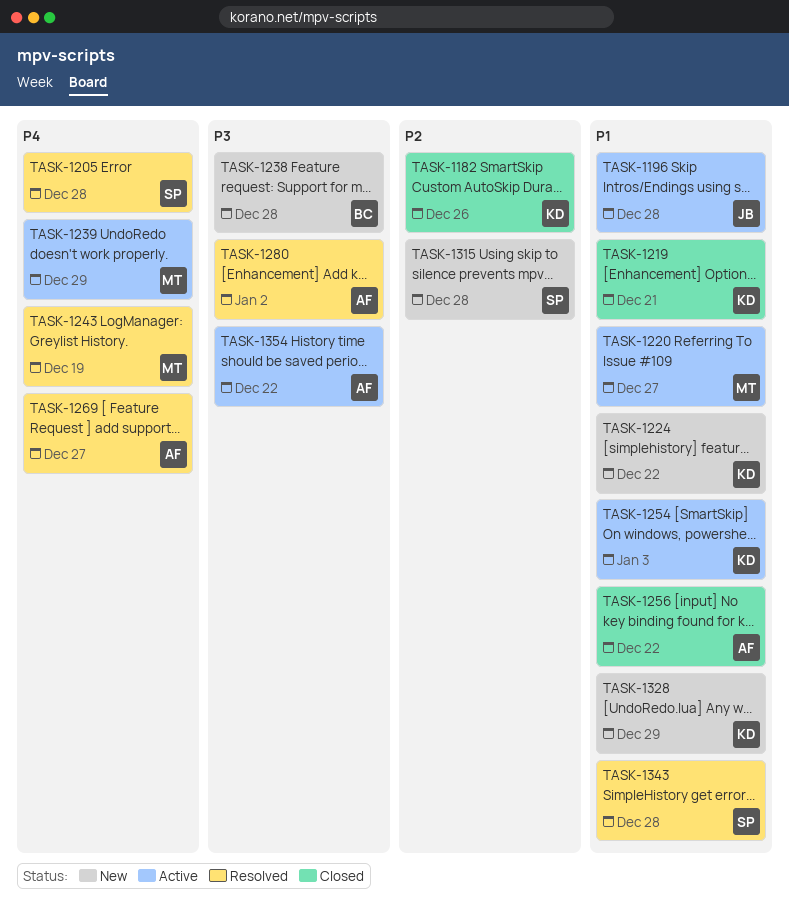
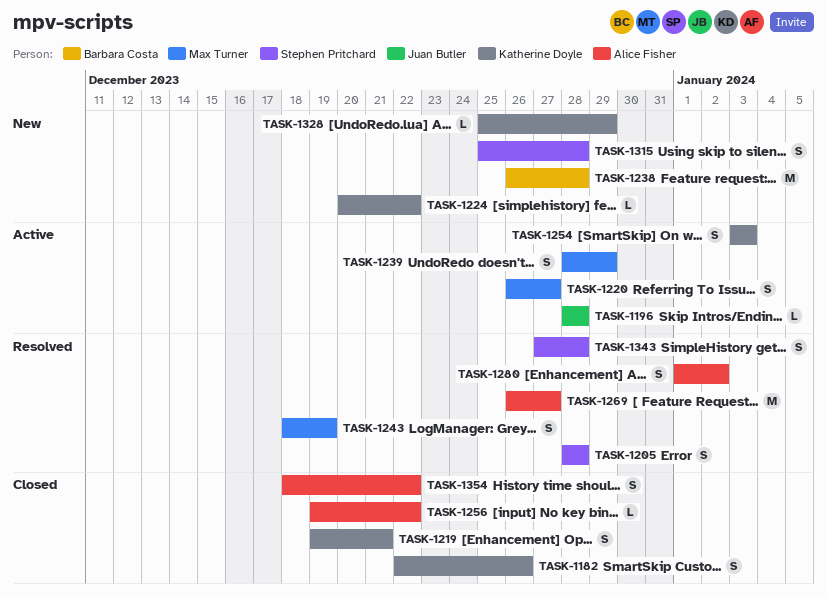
TASK-1354, status: Active -> Closed

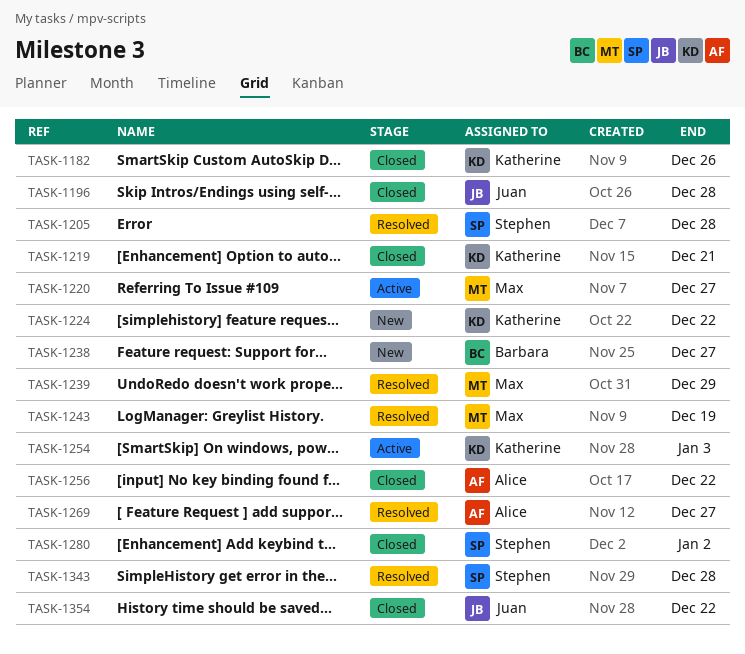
TASK-1196, status: Active -> Closed
TASK-1238, due: Dec 28 -> Dec 27
TASK-1239, status: Active -> Resolved
TASK-1280, status: Resolved -> Closed
TASK-1280, owner: Alice Fisher -> Stephen Pritchard
TASK-1315: present -> none
TASK-1328: present -> none
TASK-1354, owner: Alice Fisher -> Juan Butler

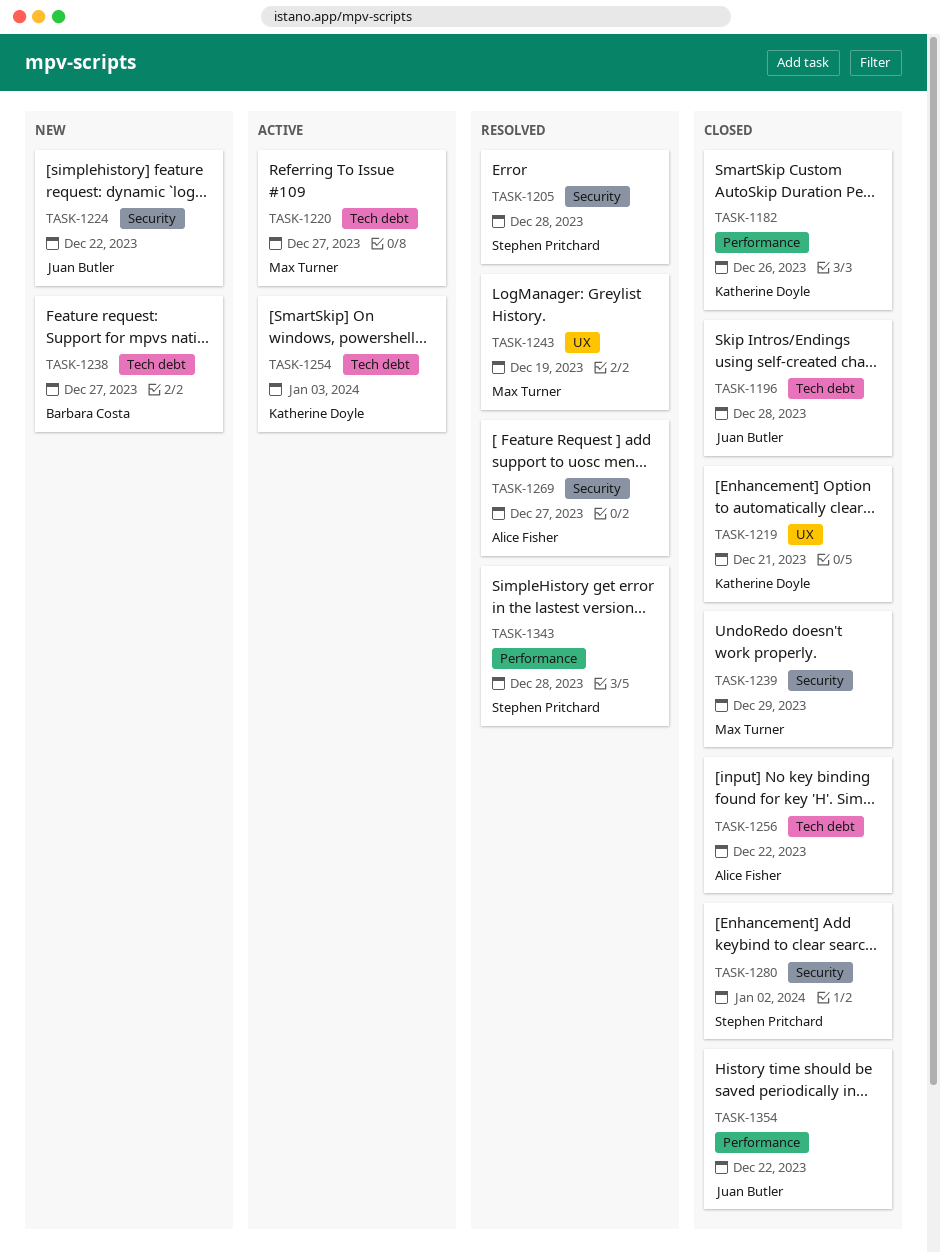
TASK-1224, owner: Katherine Doyle -> Juan Butler
TASK-1239, status: Resolved -> Closed

